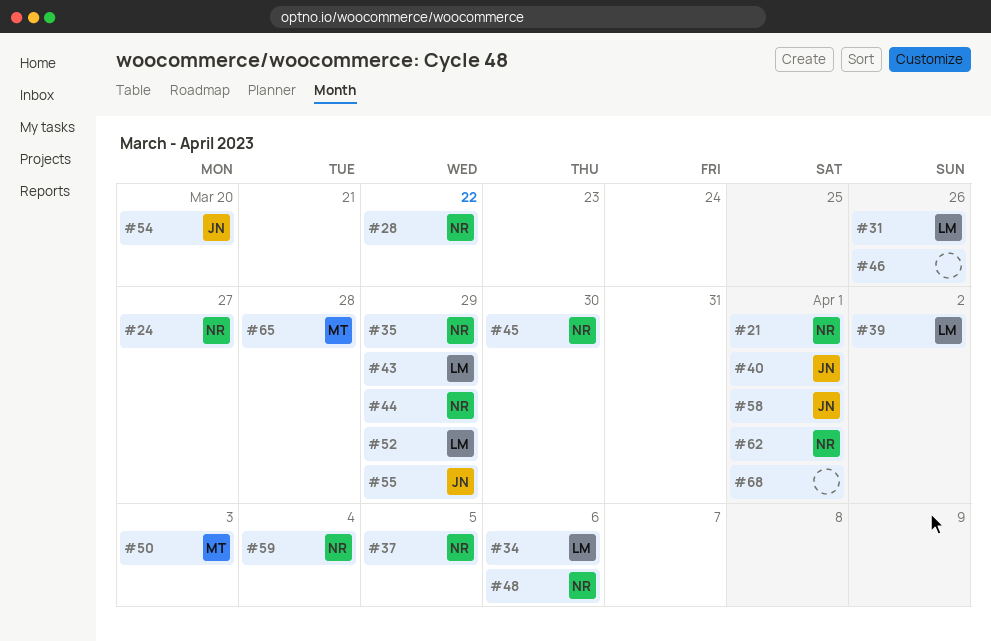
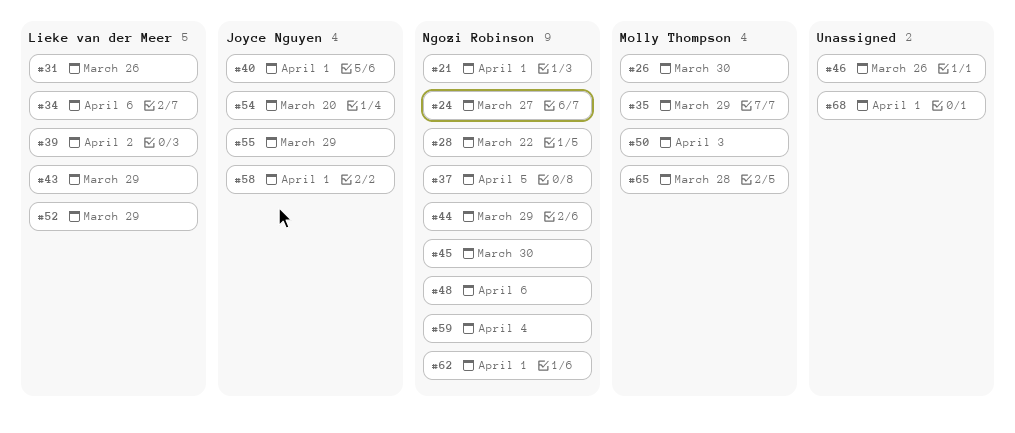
#26: none -> present
#35, owner: Ngozi Robinson -> Molly Thompson

